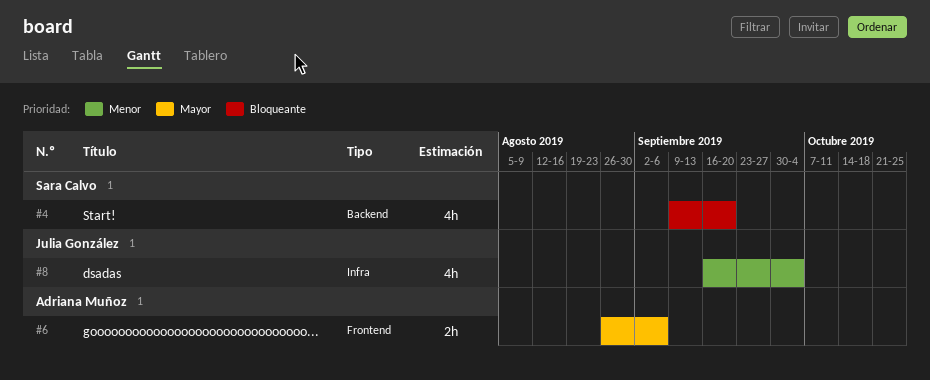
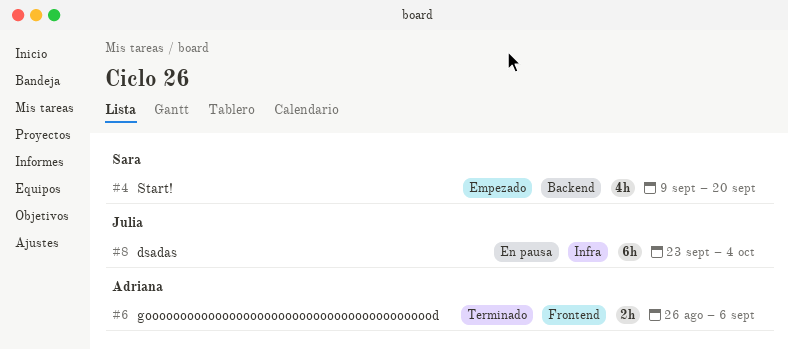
#8, estimate: 4h -> 6h
#8, start: Sep 16 -> Sep 23

